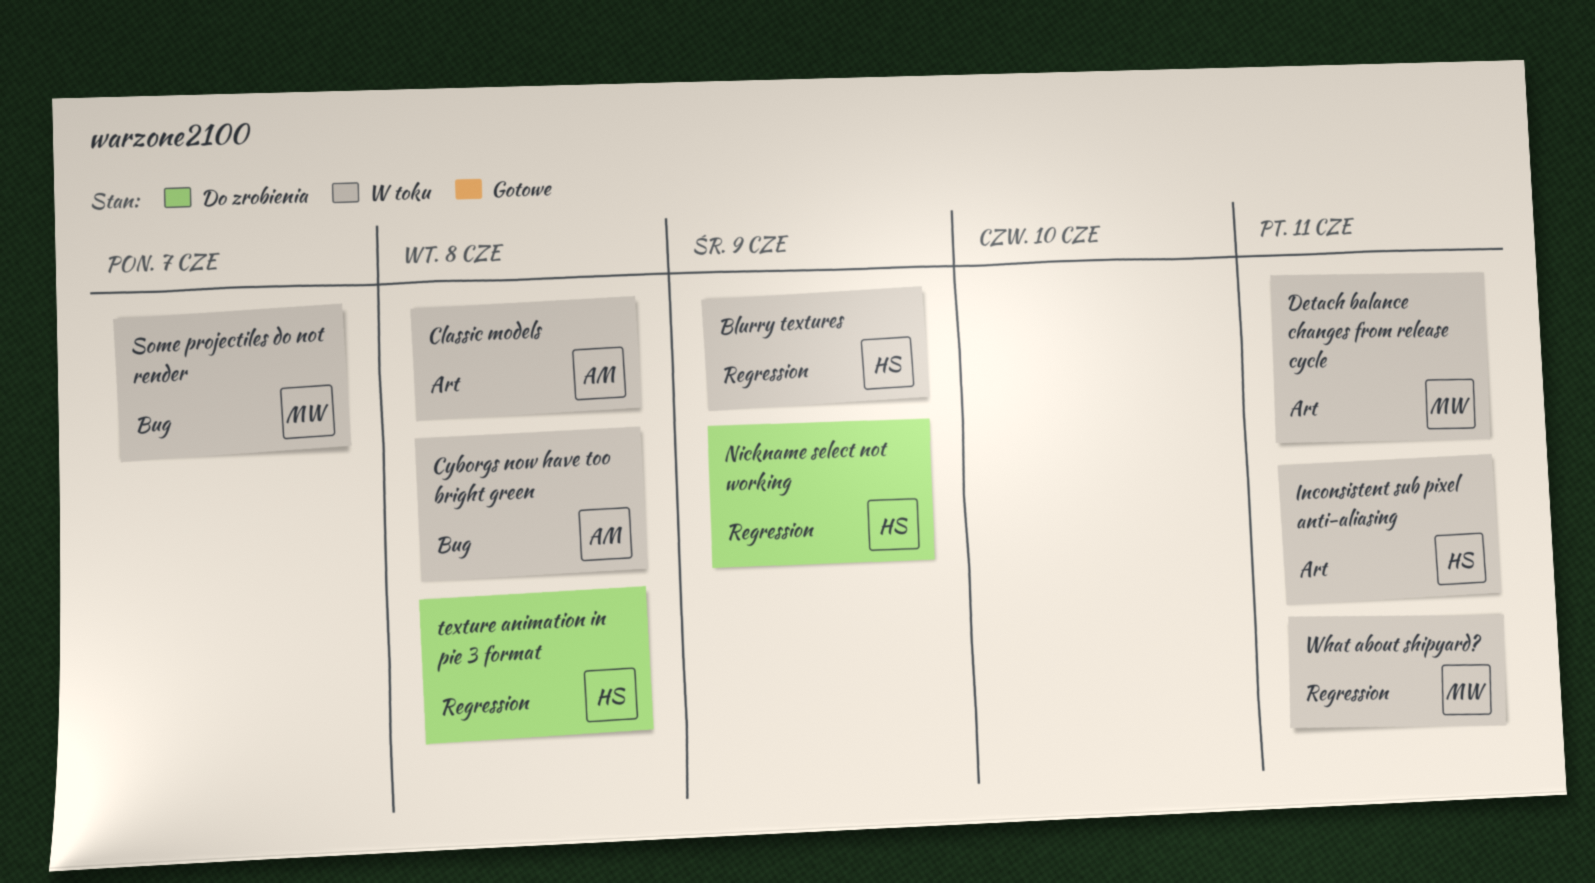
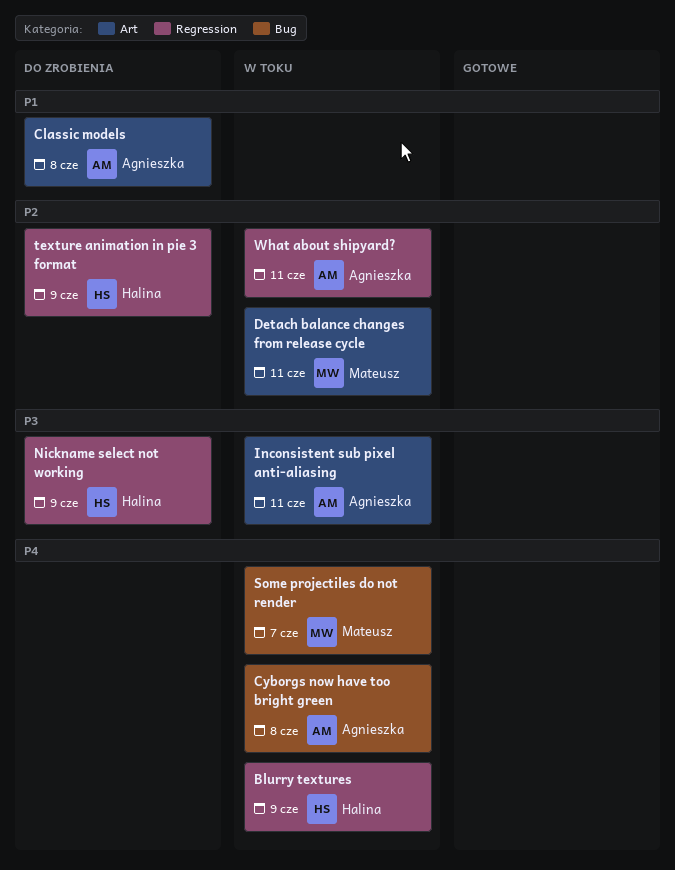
Classic models, status: W toku -> Do zrobienia
Inconsistent sub pixel anti-aliasing, owner: Halina -> Agnieszka
texture animation in pie 3 format, due: Jun 8 -> Jun 9
What about shipyard?, owner: Mateusz -> Agnieszka

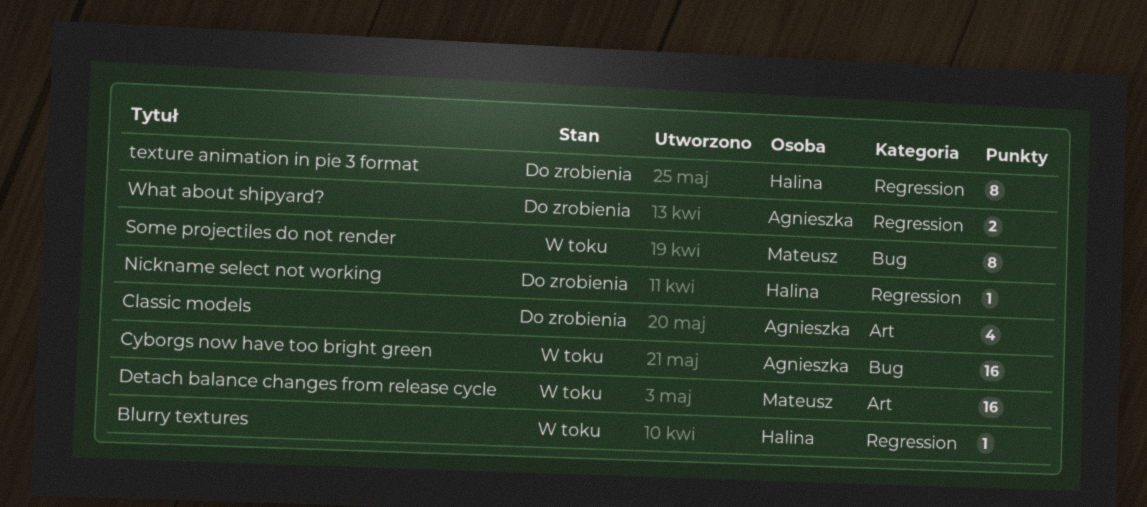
Inconsistent sub pixel anti-aliasing: present -> none
What about shipyard?, status: W toku -> Do zrobienia

